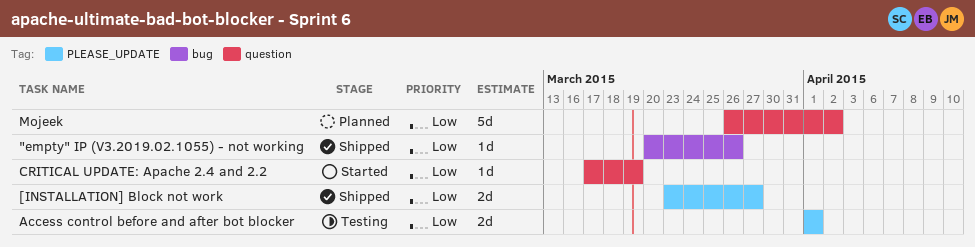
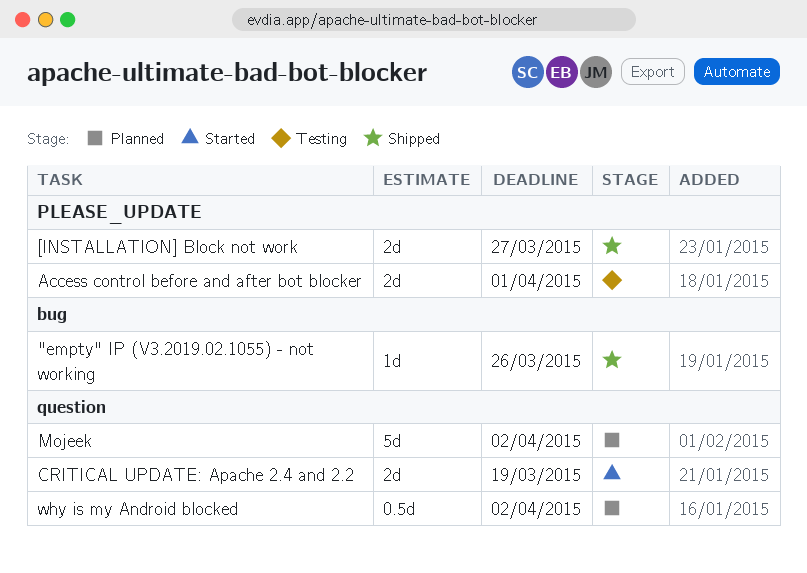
CRITICAL UPDATE: Apache 2.4 and 2.2, estimate: 1d -> 2d
why is my Android blocked: none -> present

